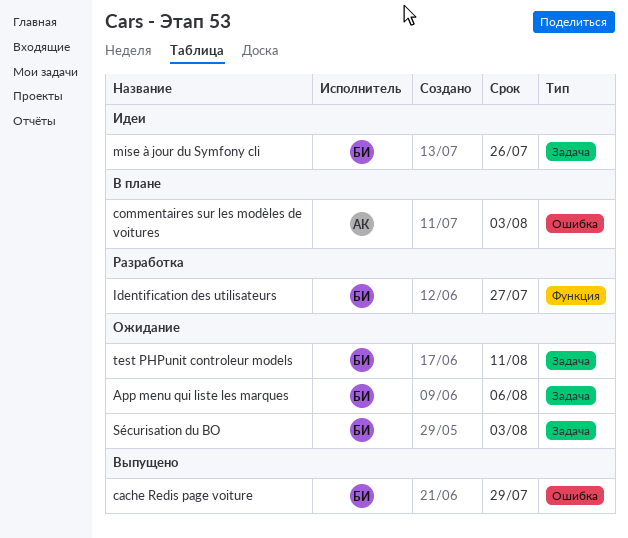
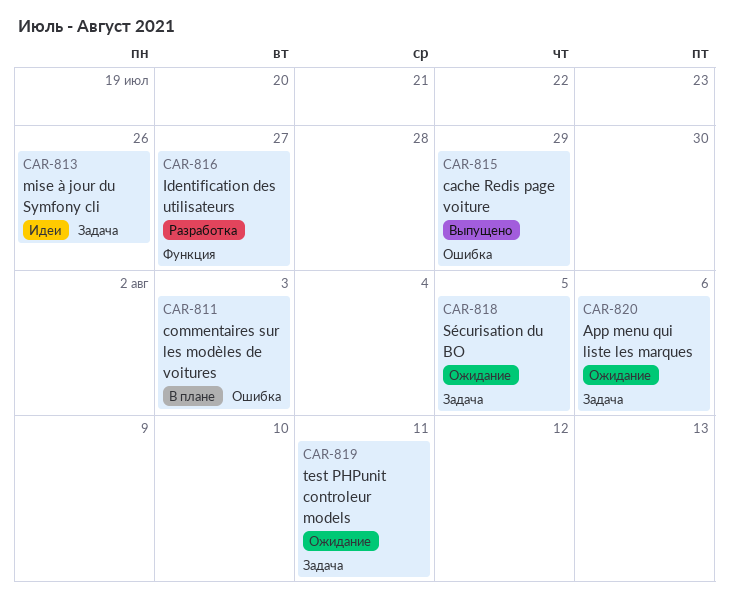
Sécurisation du BO, due: Aug 3 -> Aug 5

